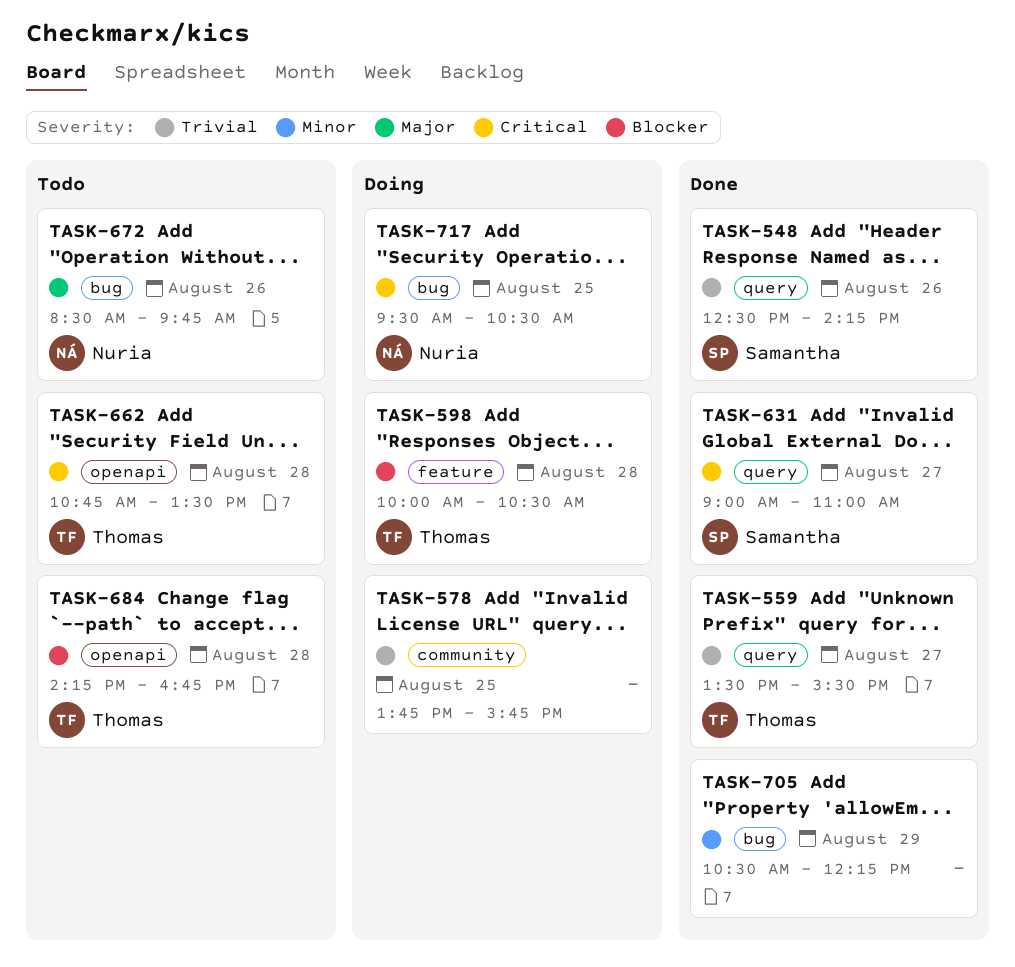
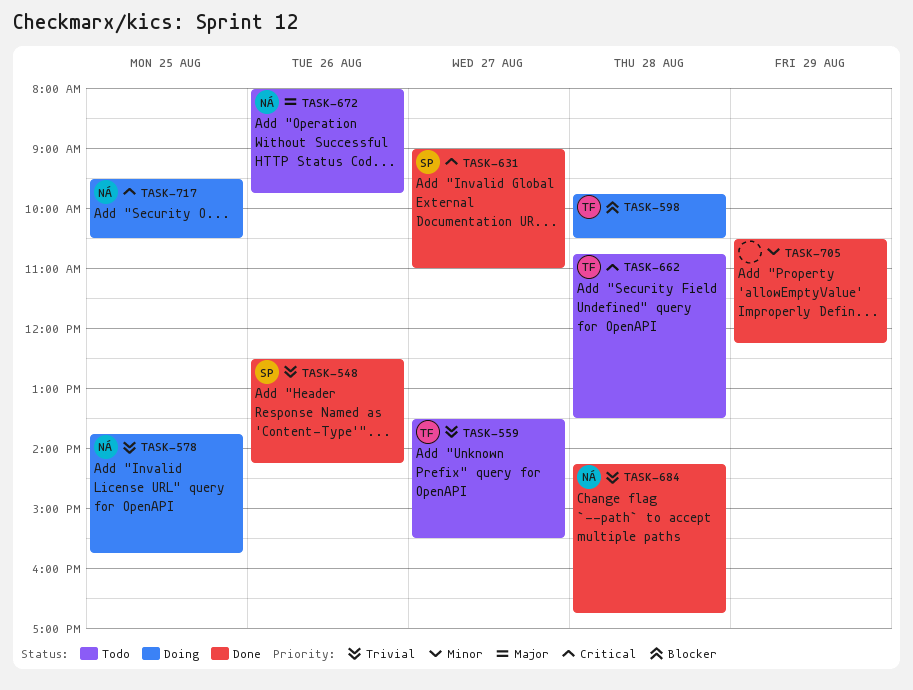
TASK-559, status: Done -> Todo
TASK-578, owner: none -> Nuria
TASK-598, begins: 10:00 -> 09:45
TASK-672, begins: 08:30 -> 08:00
TASK-684, status: Todo -> Done
TASK-684, owner: Thomas -> Nuria
TASK-684, priority: Blocker -> Trivial

